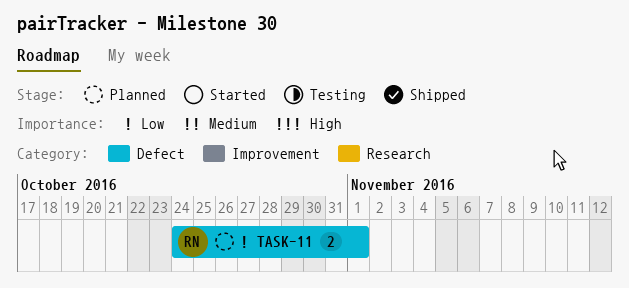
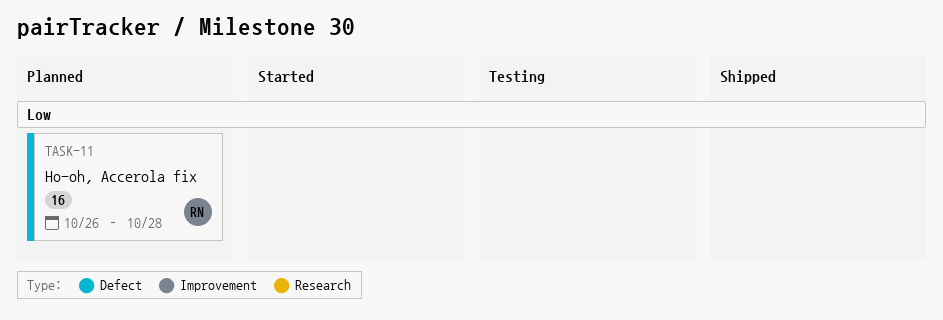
TASK-11, estimate: 2 -> 16
TASK-11, start: Oct 24 -> Oct 26
TASK-11, due: Nov 1 -> Oct 28

